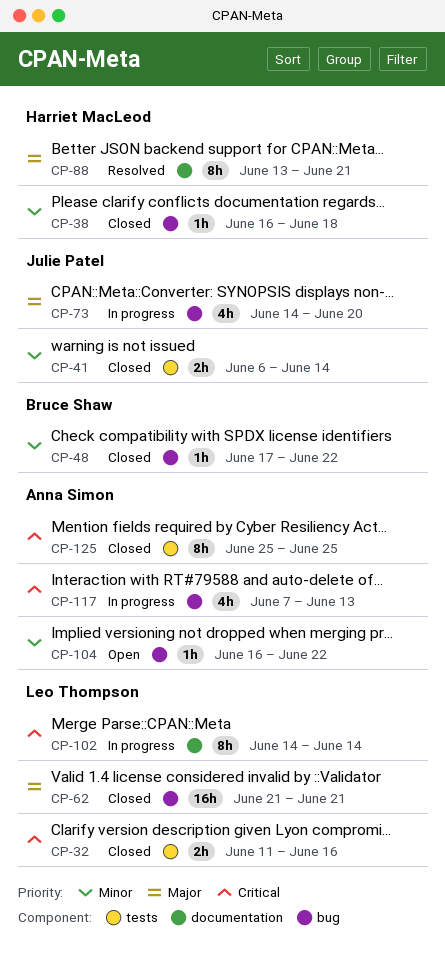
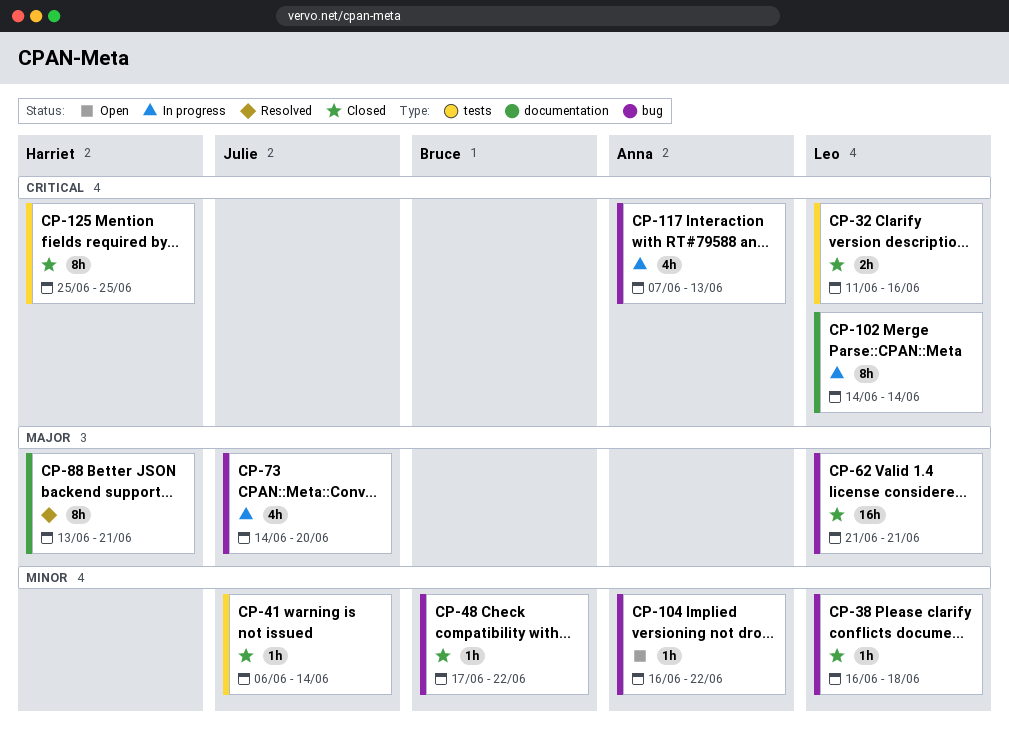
CP-38, owner: Harriet MacLeod -> Leo Thompson
CP-41, estimate: 2h -> 1h
CP-125, owner: Anna Simon -> Harriet MacLeod

